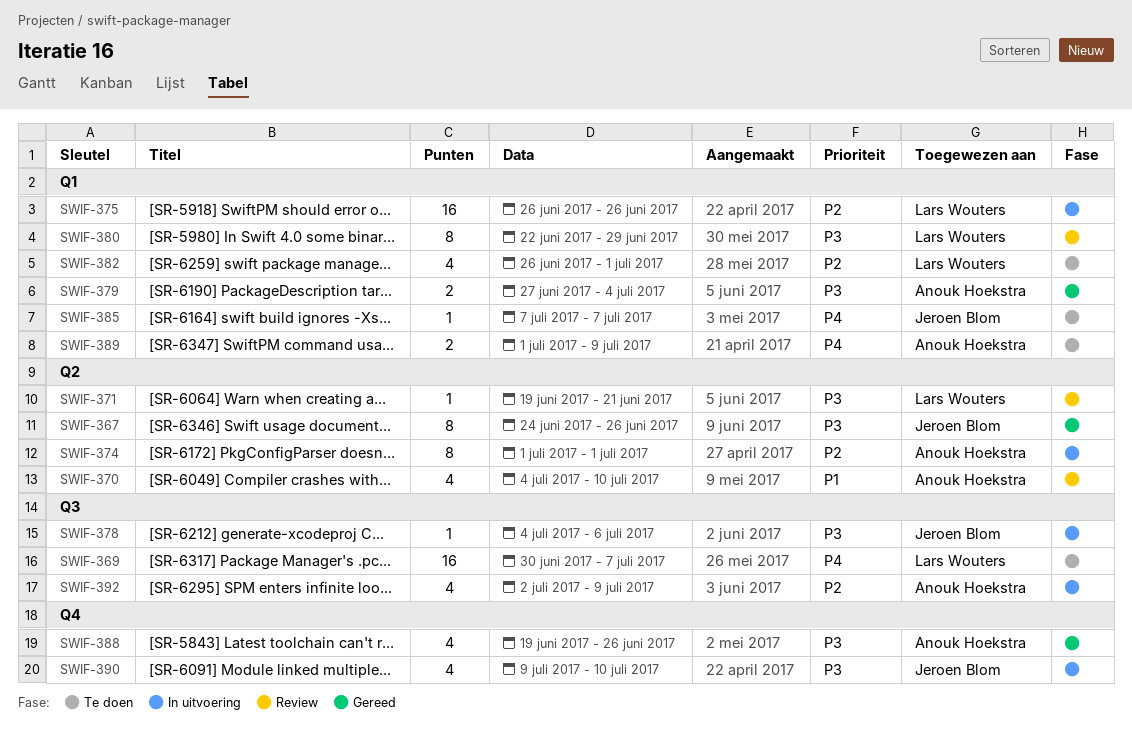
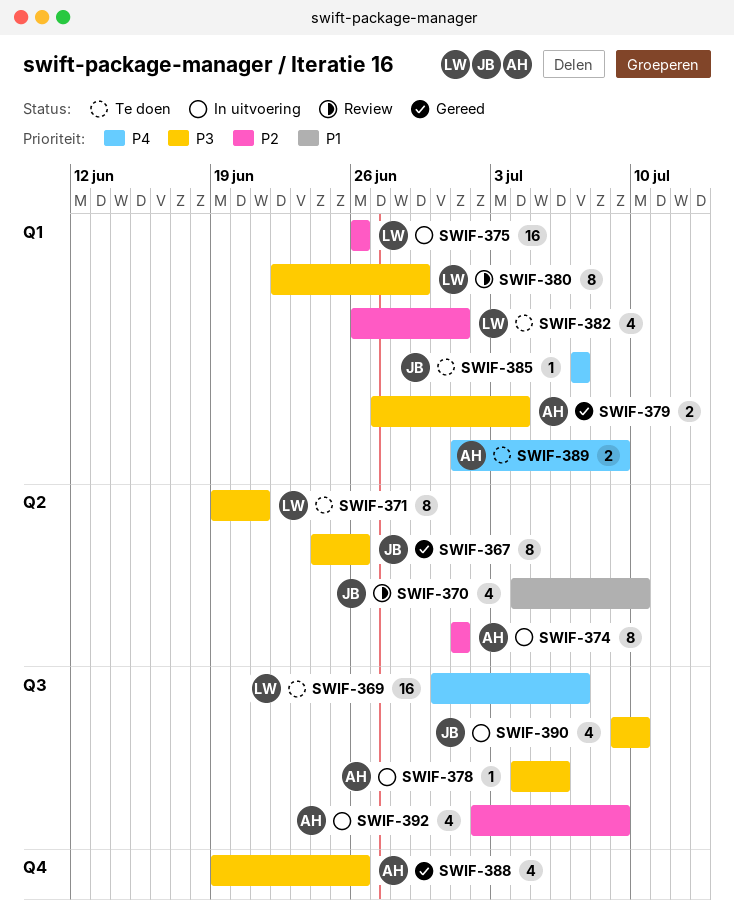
SWIF-370, owner: Anouk Hoekstra -> Jeroen Blom
SWIF-371, status: Review -> Te doen
SWIF-371, estimate: 1 -> 8
SWIF-378, owner: Jeroen Blom -> Anouk Hoekstra
SWIF-390, label: Q4 -> Q3

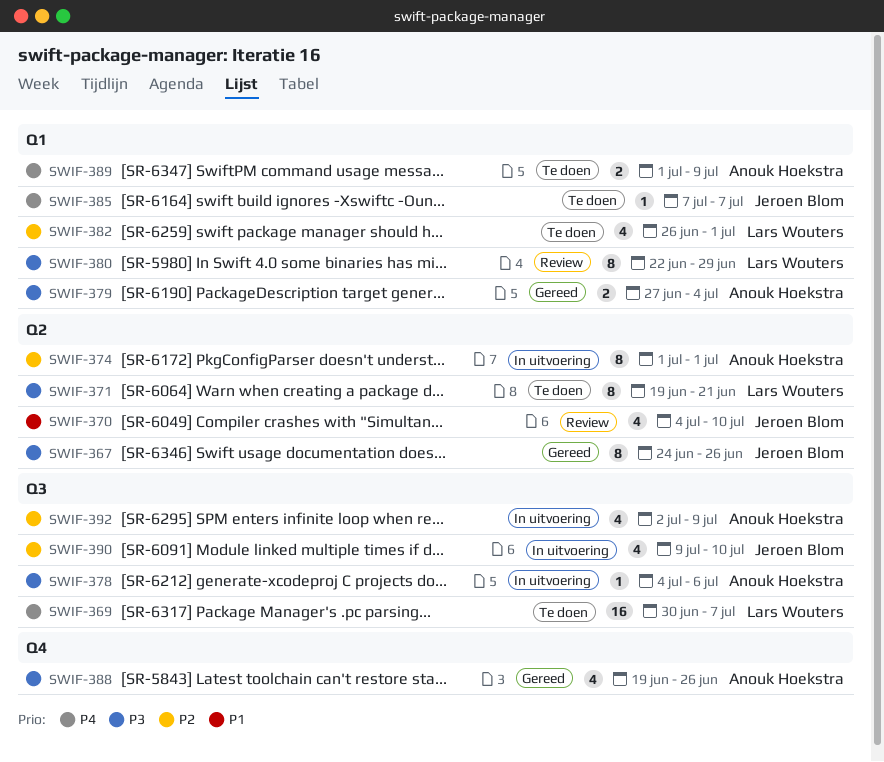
SWIF-375: present -> none
SWIF-390, priority: P3 -> P2

